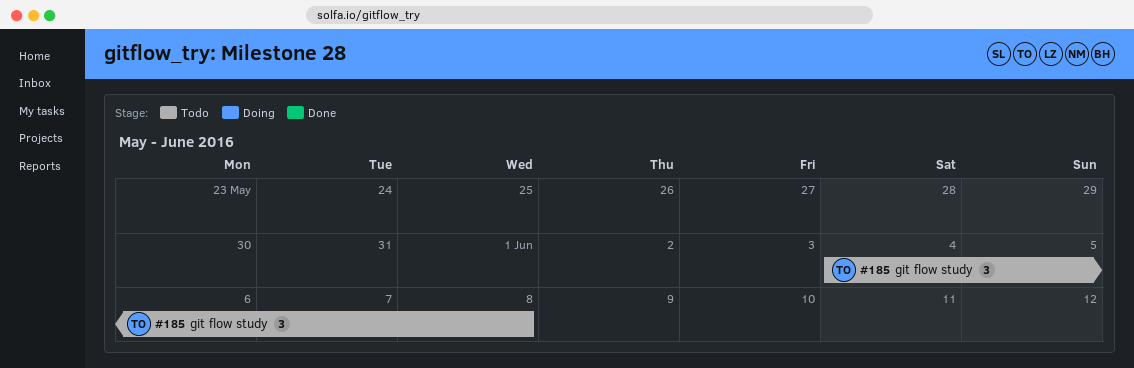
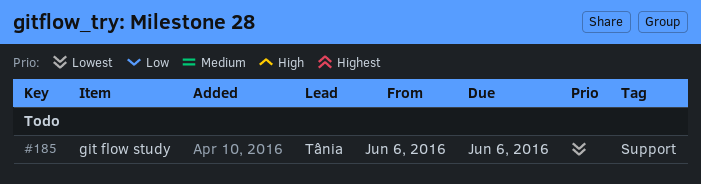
#185, start: Jun 4 -> Jun 6
#185, due: Jun 8 -> Jun 6

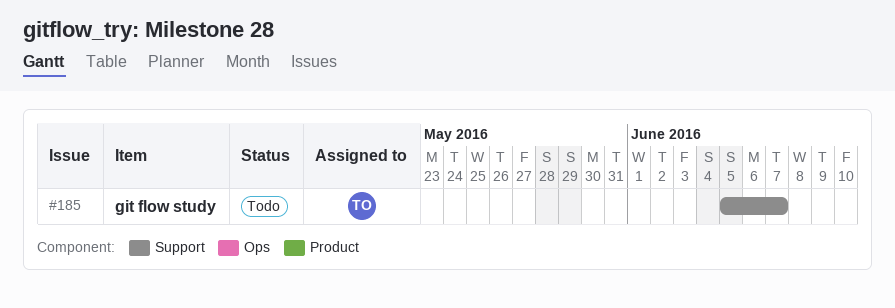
#185, start: Jun 6 -> Jun 5
#185, due: Jun 6 -> Jun 7

